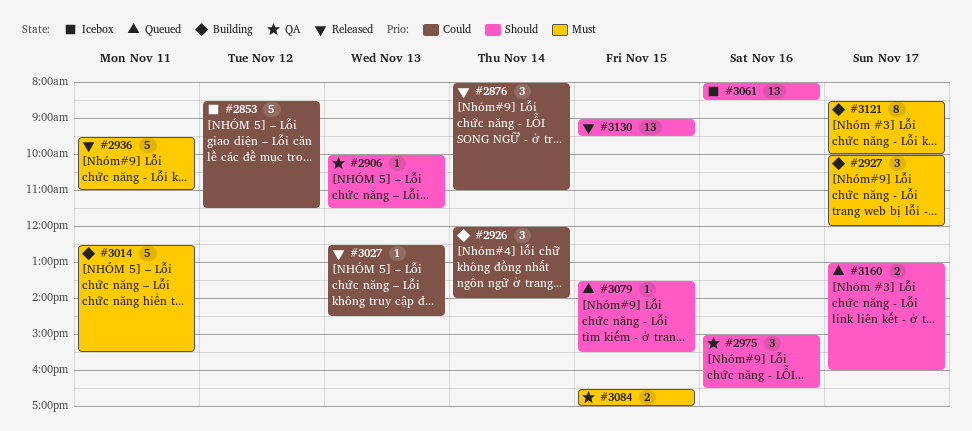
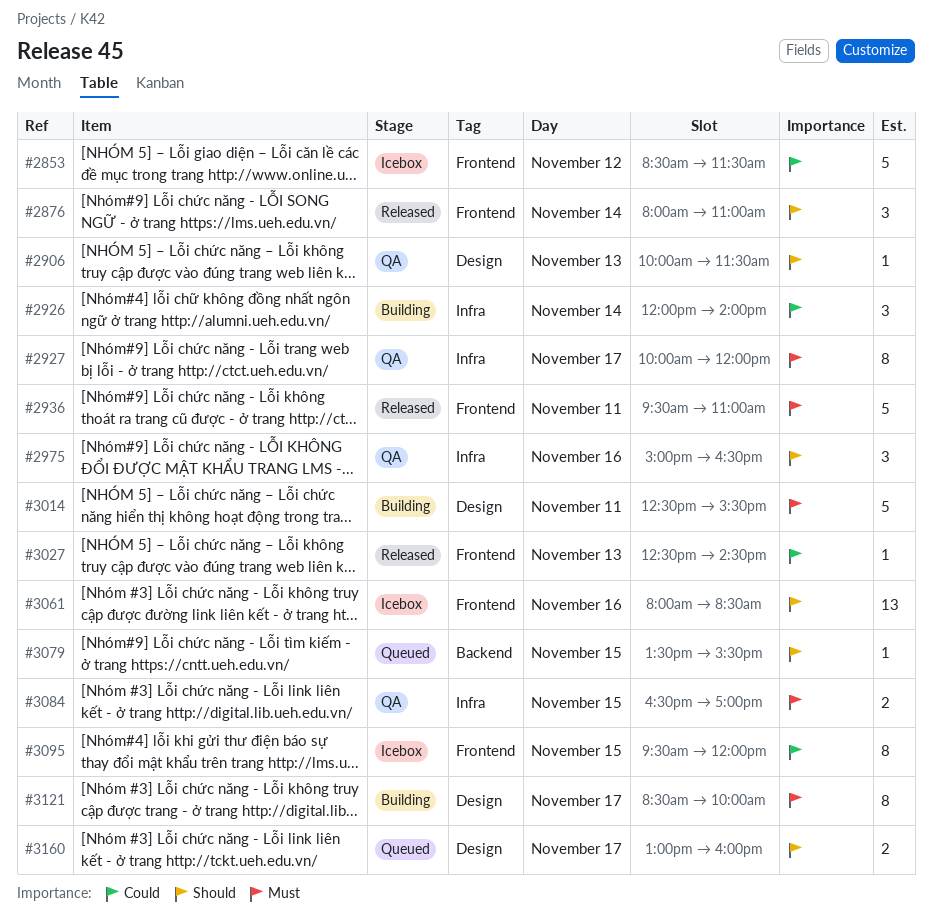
#2876, priority: Could -> Should
#2927, status: Building -> QA
#2927, estimate: 3 -> 8
#3095: none -> present
#3130: present -> none

